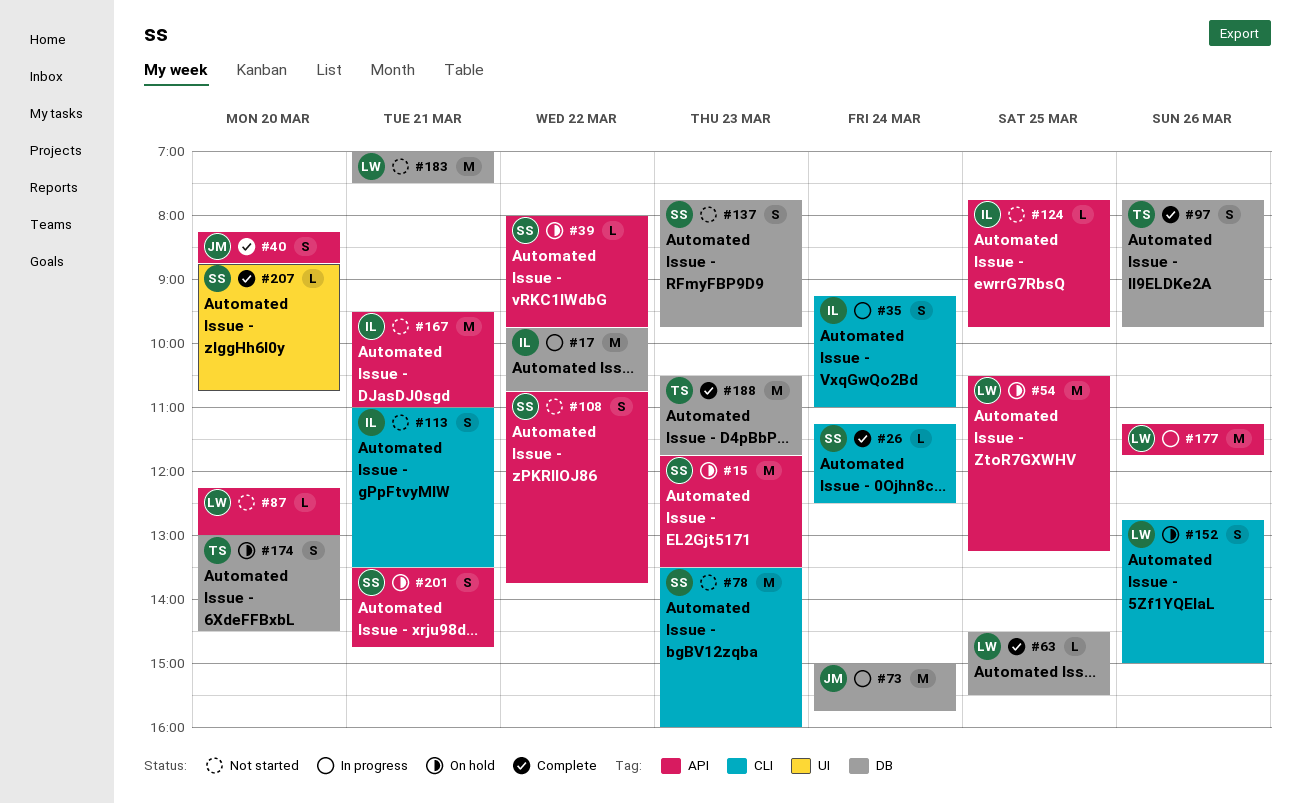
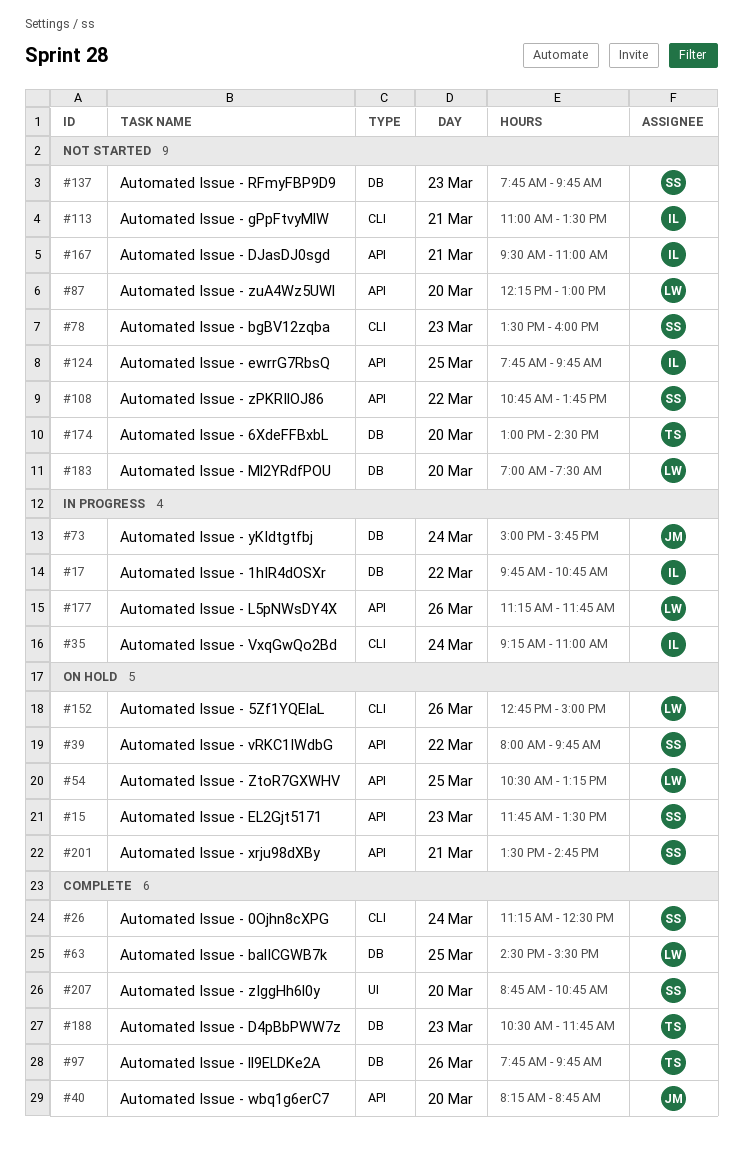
#174, status: On hold -> Not started
#183, day: Mar 21 -> Mar 20

